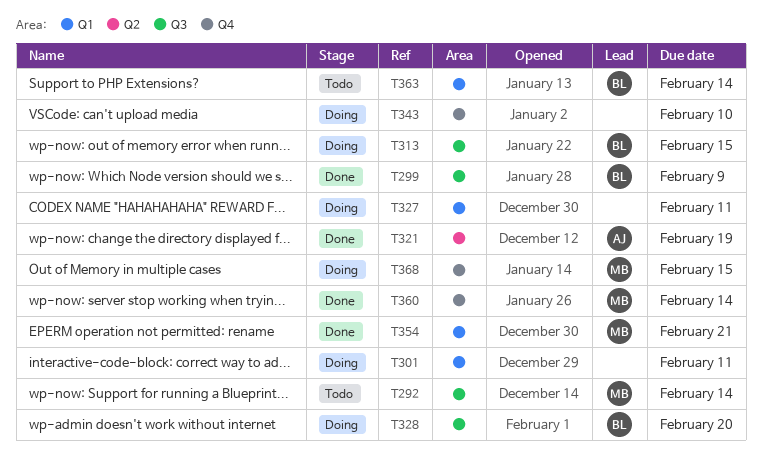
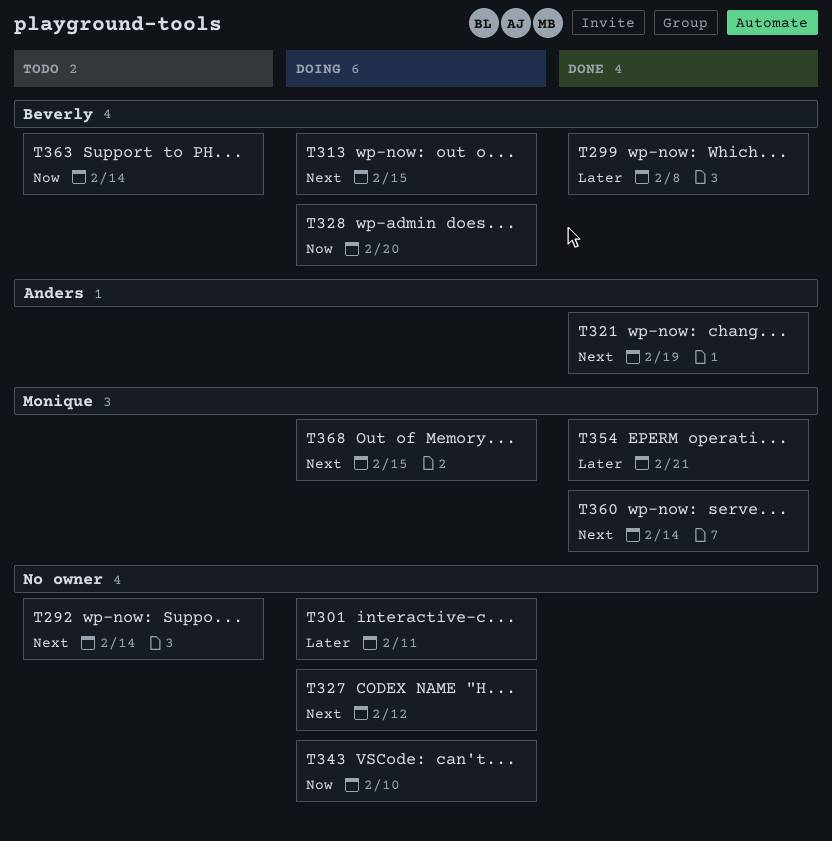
T292, owner: Monique -> none
T299, due: Feb 9 -> Feb 8
T327, due: Feb 11 -> Feb 12

